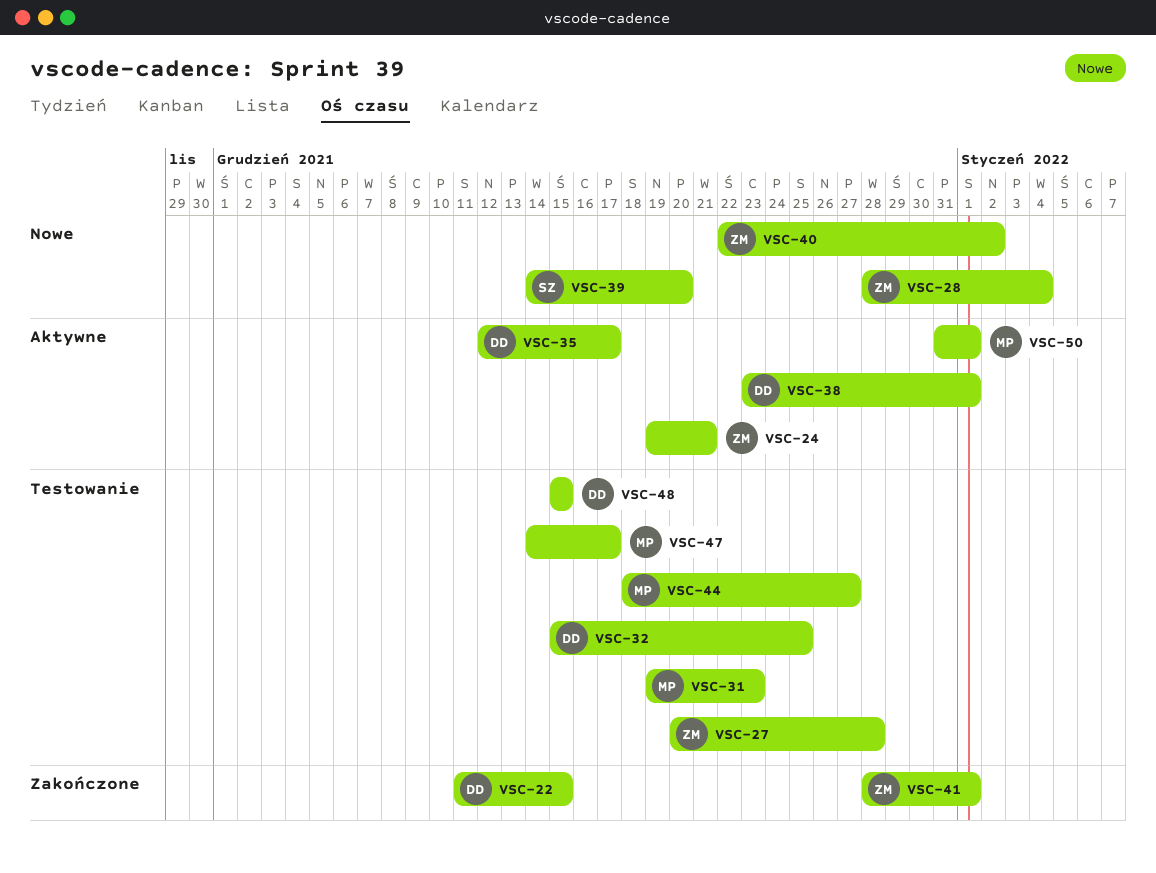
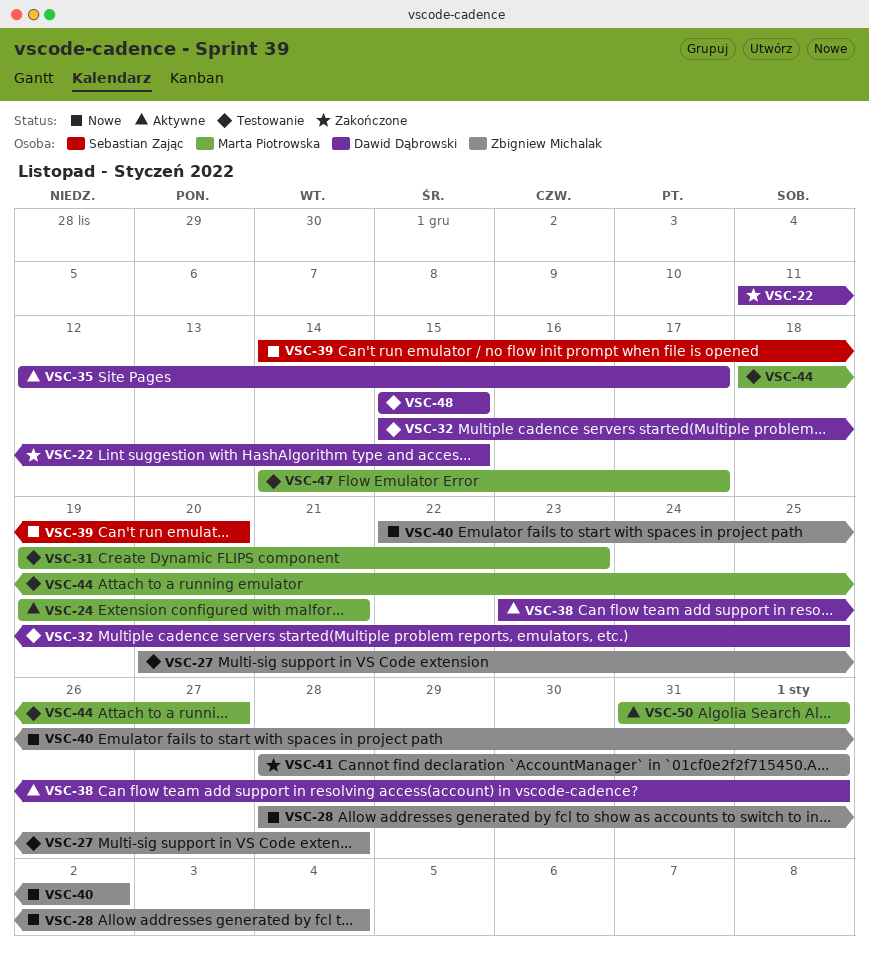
VSC-24, owner: Zbigniew Michalak -> Marta Piotrowska

